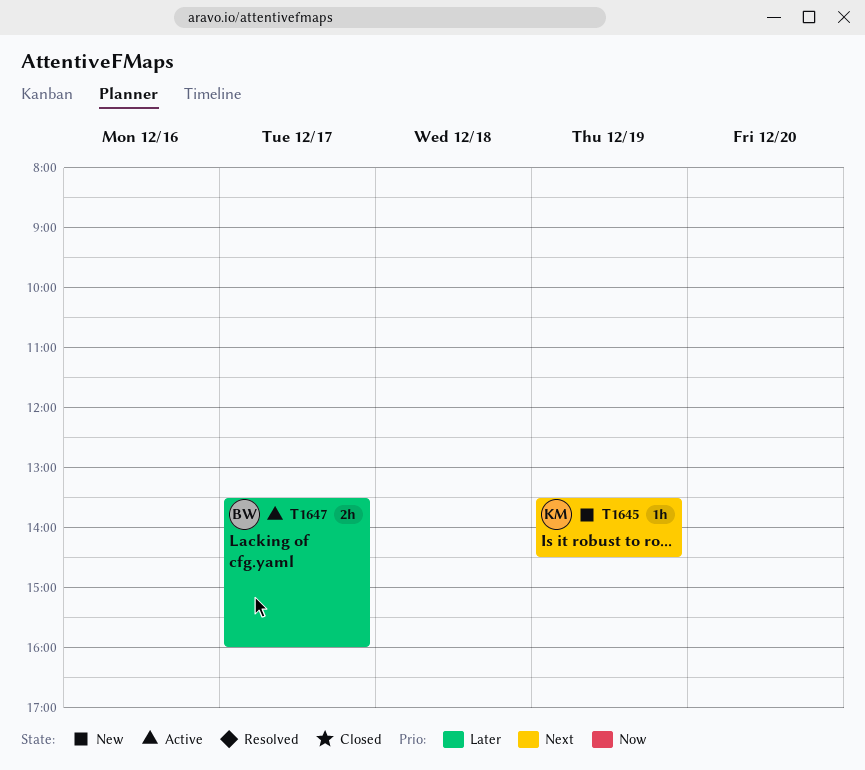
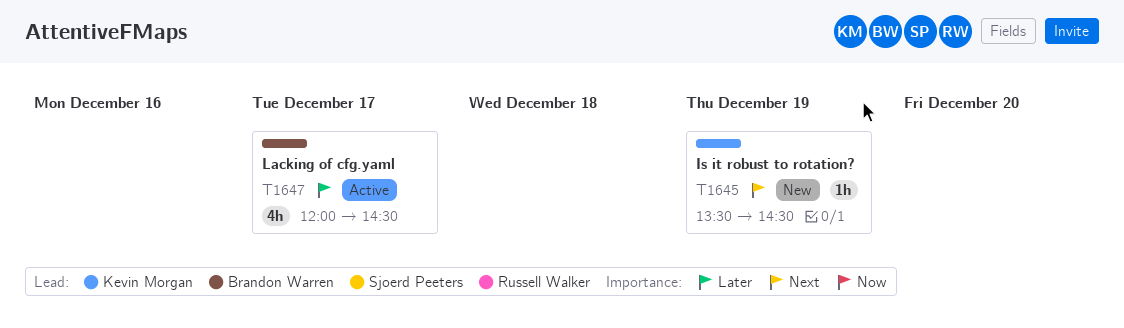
T1647, estimate: 2h -> 4h
T1647, begins: 13:30 -> 12:00
T1647, ends: 16:00 -> 14:30

